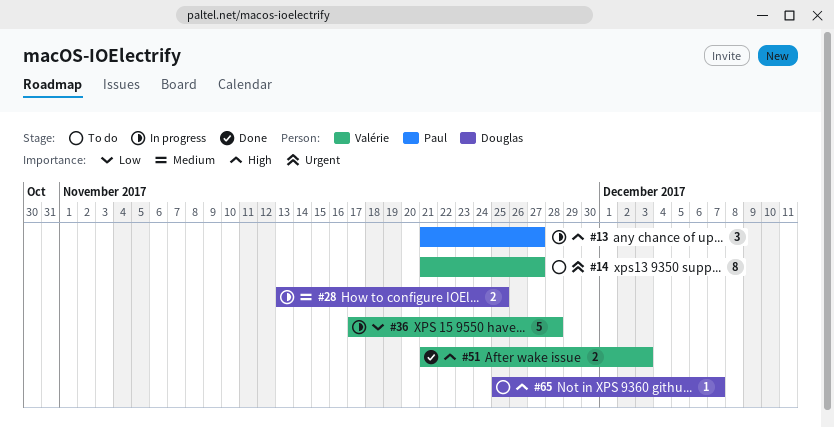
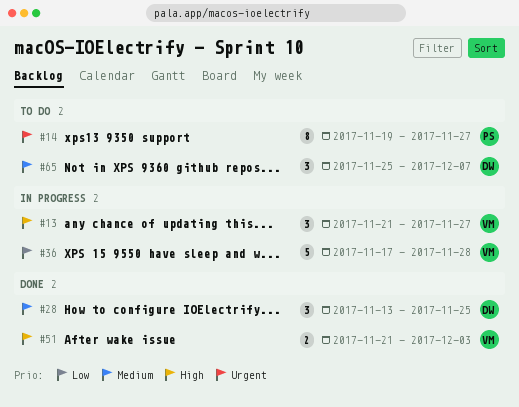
#13, owner: Paul -> Valérie
#14, owner: Valérie -> Paul
#14, start: Nov 21 -> Nov 19
#28, status: In progress -> Done
#28, estimate: 2 -> 3
#65, priority: High -> Medium
#65, estimate: 1 -> 3

